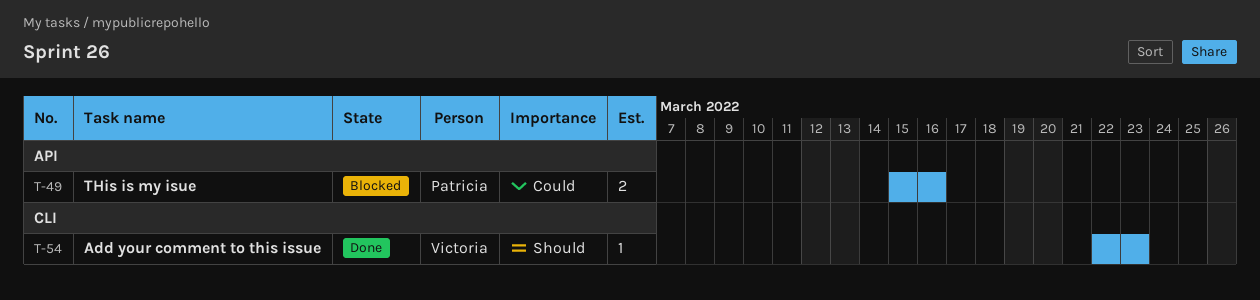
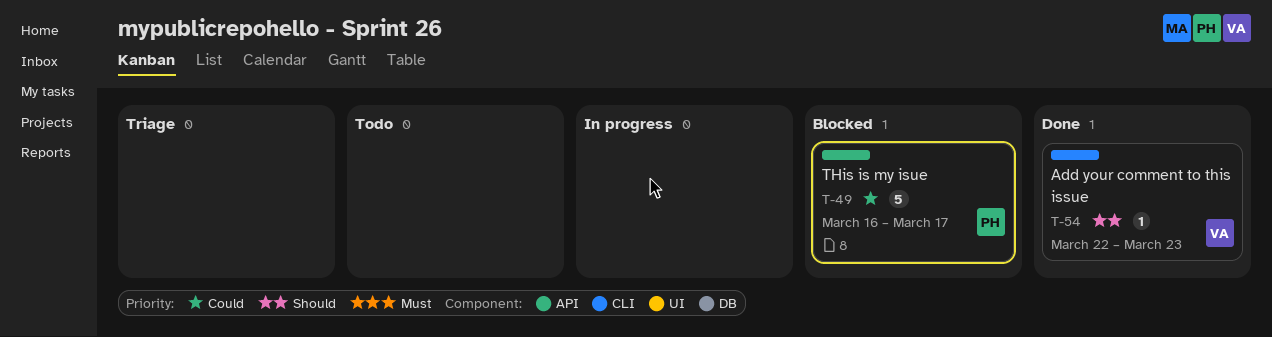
T-49, estimate: 2 -> 5
T-49, start: Mar 15 -> Mar 16
T-49, due: Mar 16 -> Mar 17

